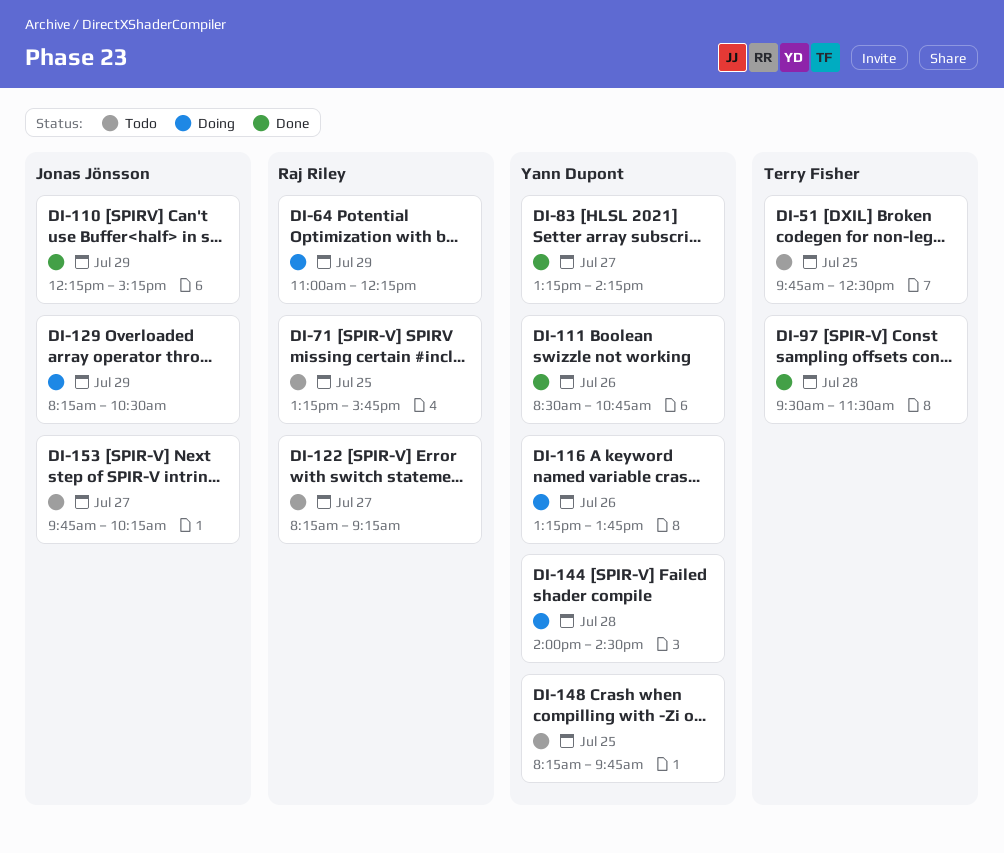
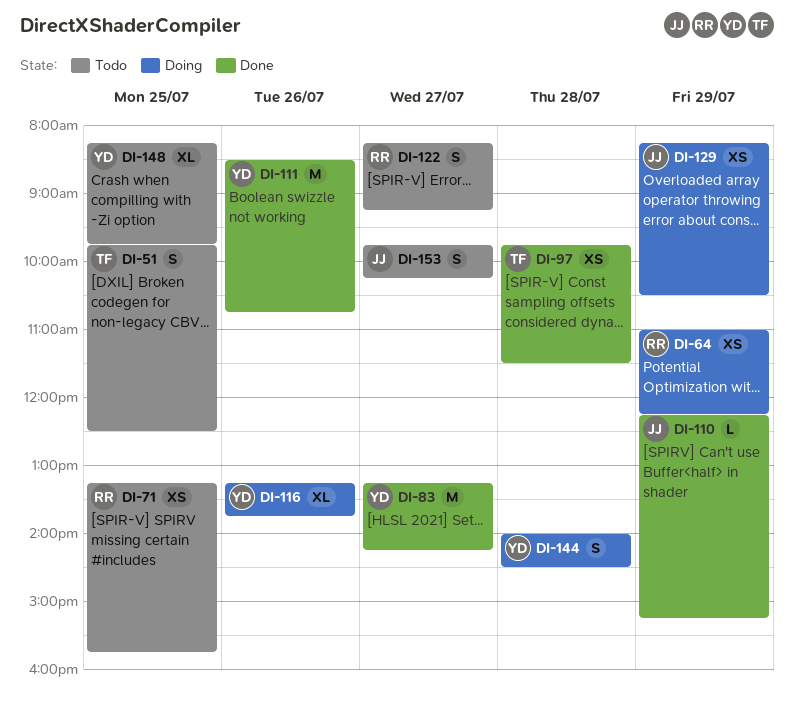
DI-97, begins: 09:30 -> 09:45

